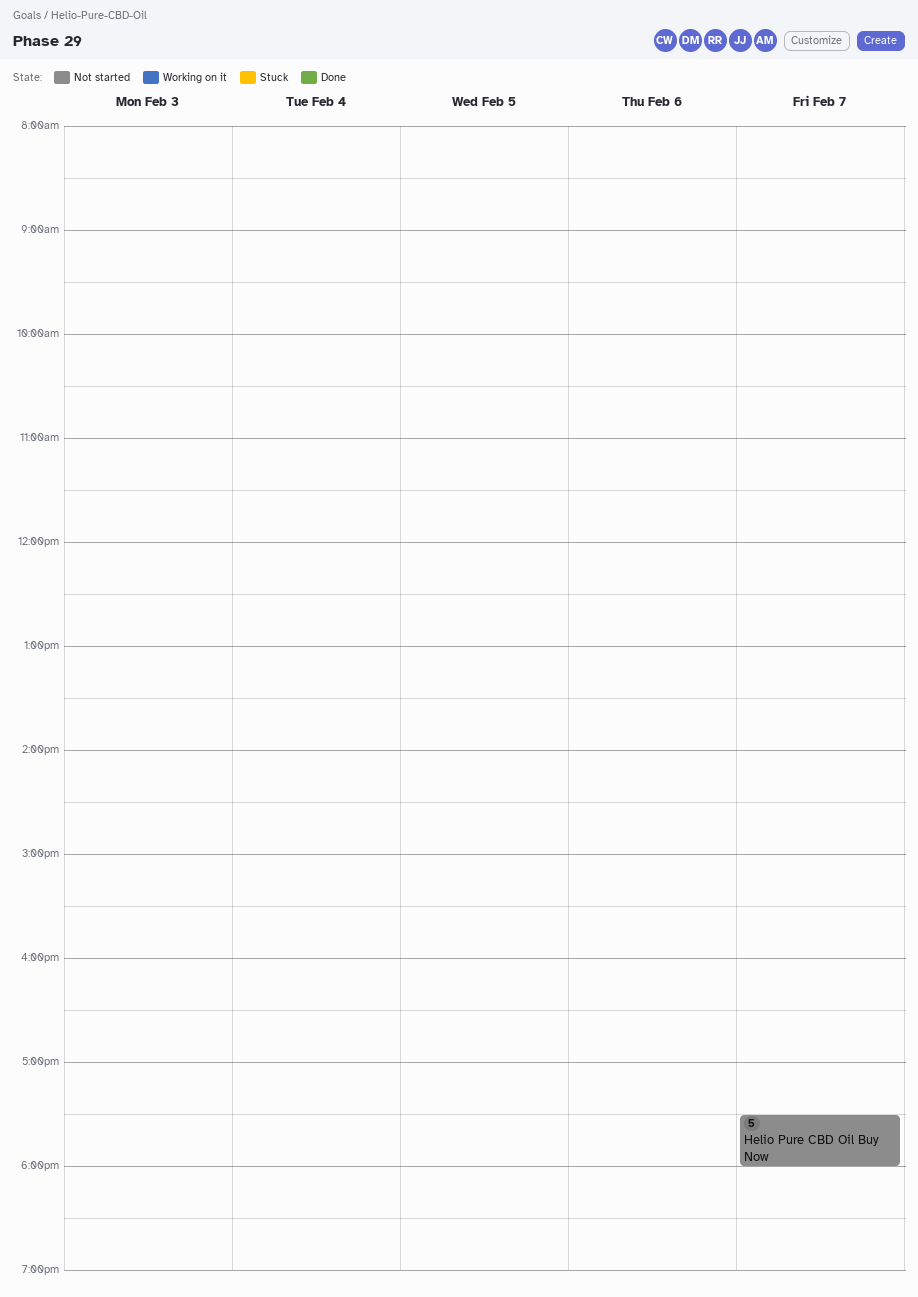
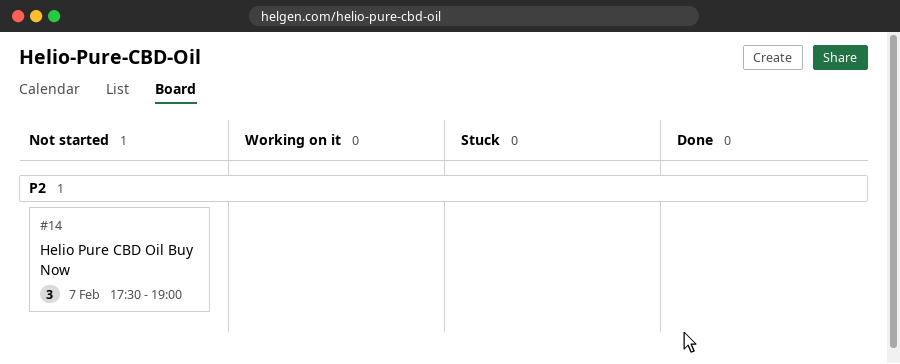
Helio Pure CBD Oil Buy Now, estimate: 5 -> 3
Helio Pure CBD Oil Buy Now, ends: 18:00 -> 19:00

